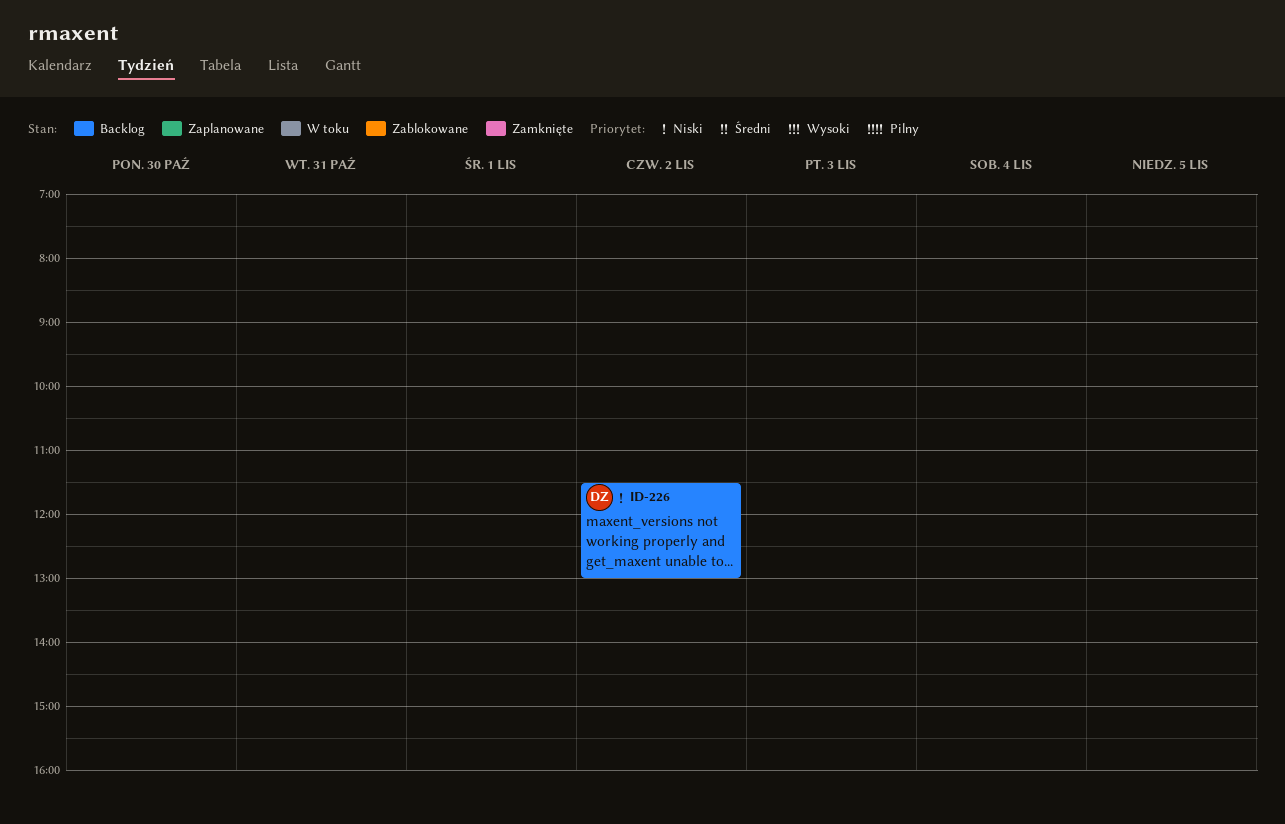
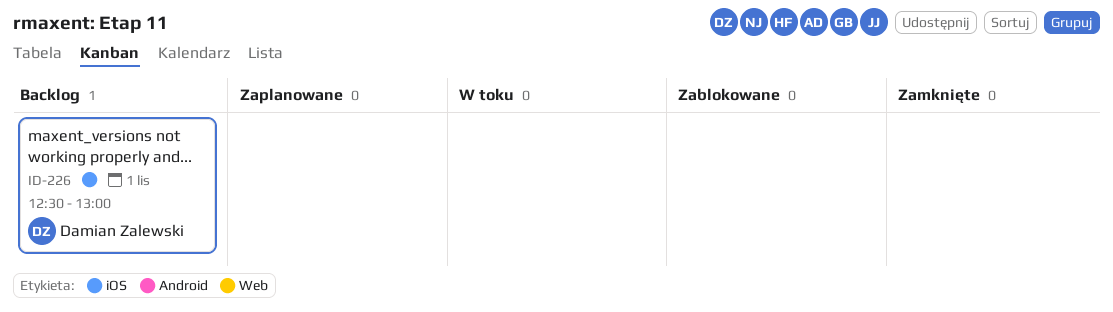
ID-226, day: Nov 2 -> Nov 1
ID-226, begins: 11:30 -> 12:30

